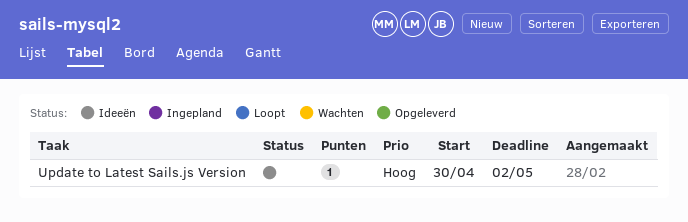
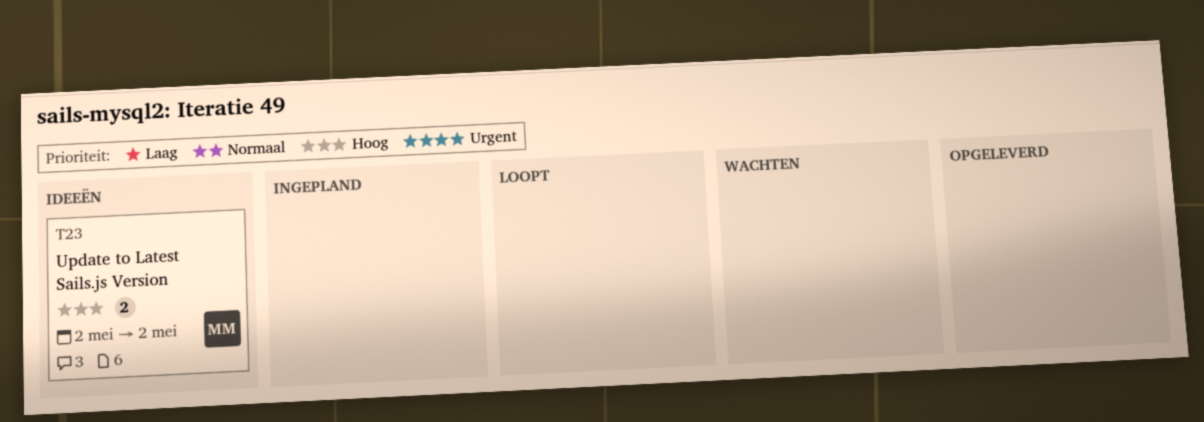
Update to Latest Sails.js Version, estimate: 1 -> 2
Update to Latest Sails.js Version, start: Apr 30 -> May 2

